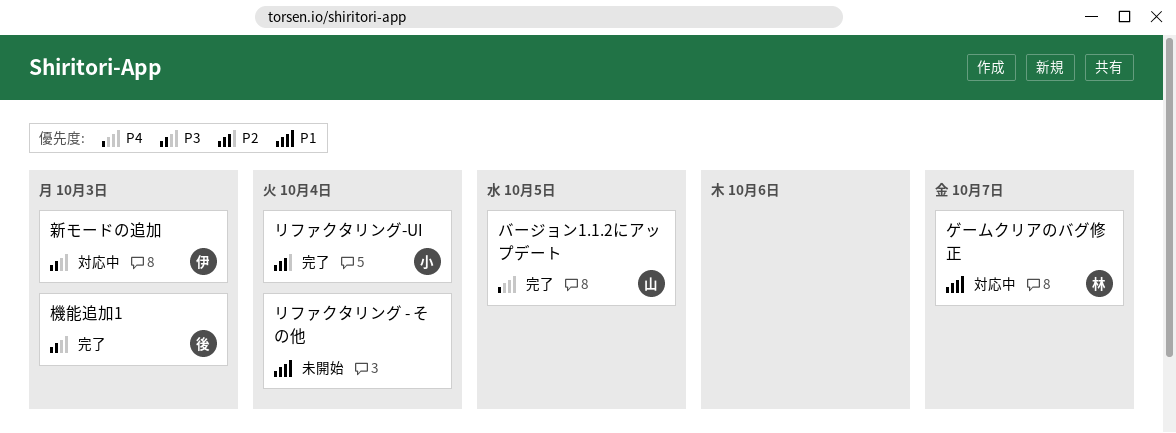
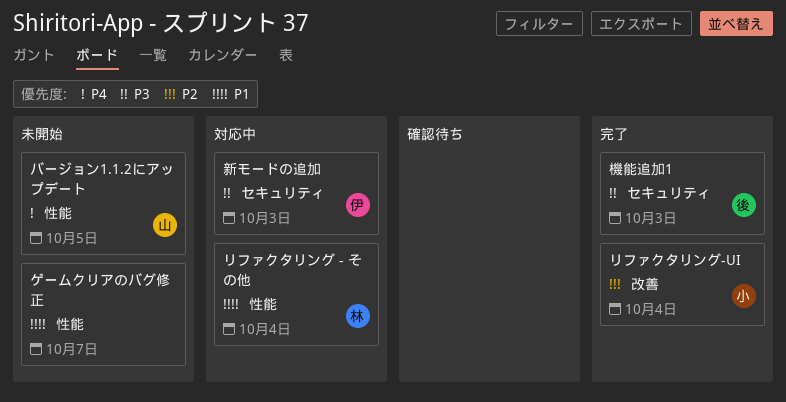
ゲームクリアのバグ修正, status: 対応中 -> 未開始
ゲームクリアのバグ修正, owner: 林 -> none
バージョン1.1.2にアップデート, status: 完了 -> 未開始
リファクタリング - その他, status: 未開始 -> 対応中
リファクタリング - その他, owner: none -> 林

